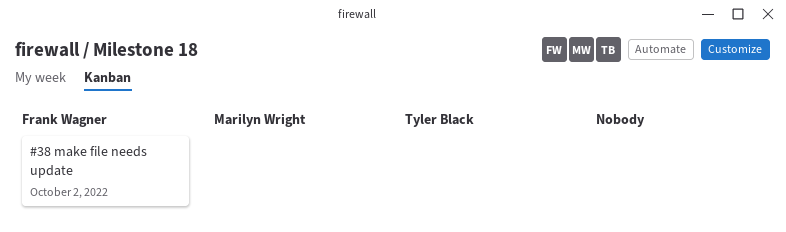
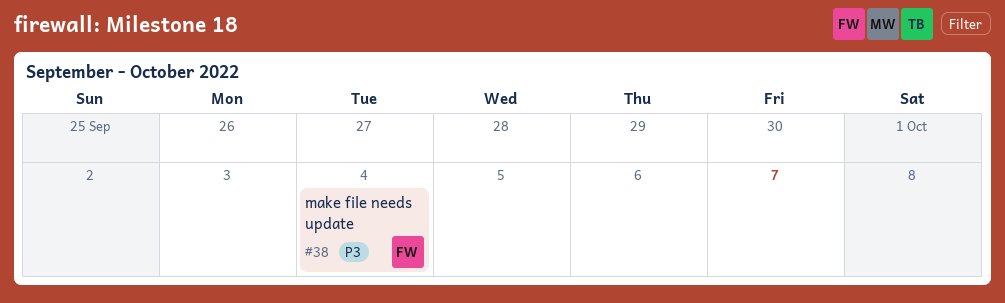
#38, due: Oct 2 -> Oct 4

